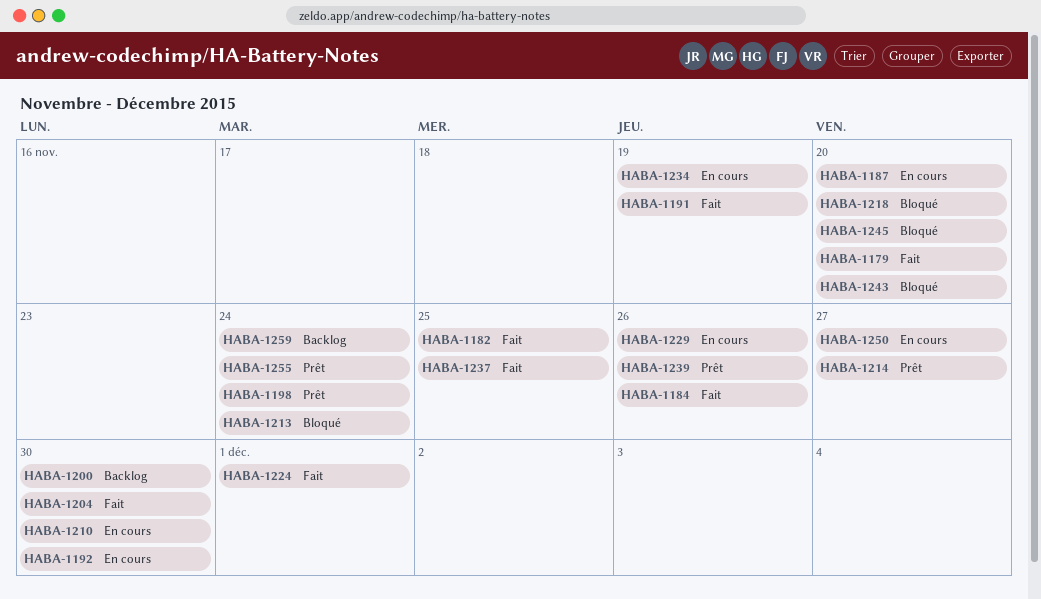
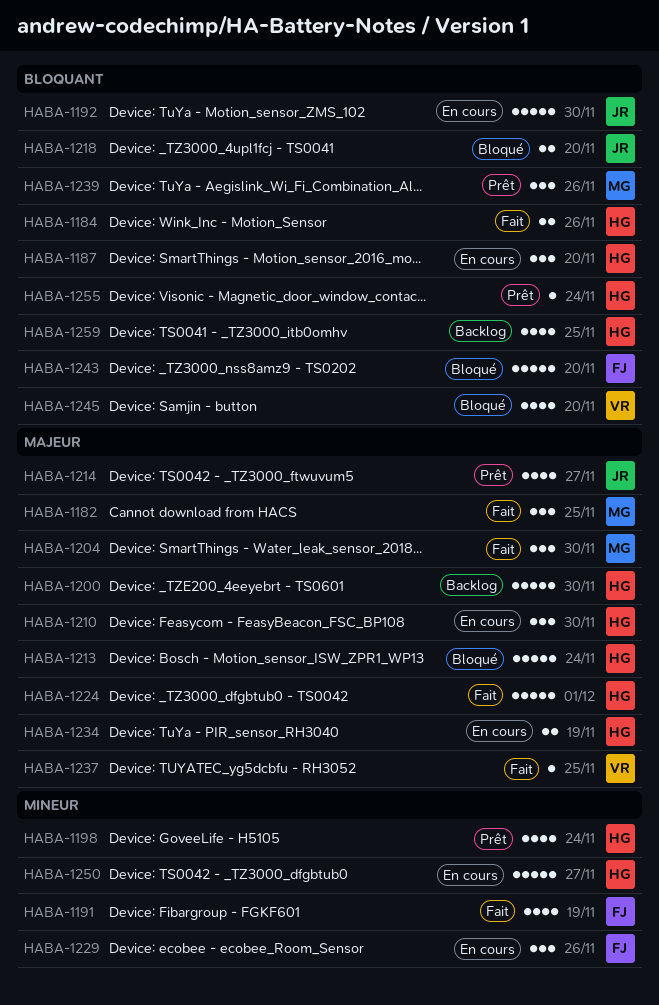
HABA-1179: present -> none
HABA-1259, due: Nov 24 -> Nov 25

